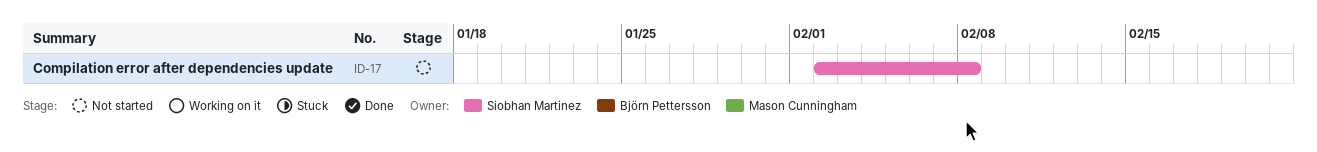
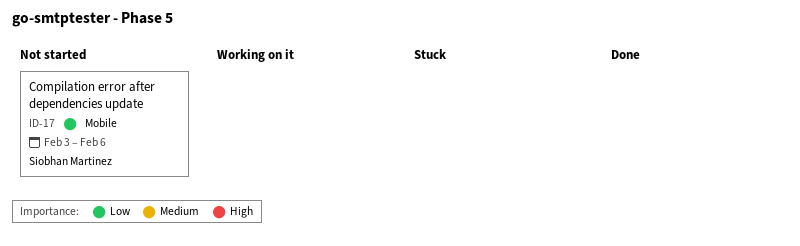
ID-17, start: Feb 2 -> Feb 3
ID-17, due: Feb 8 -> Feb 6

